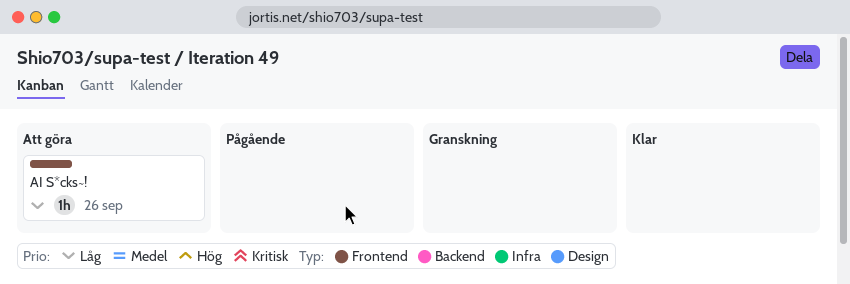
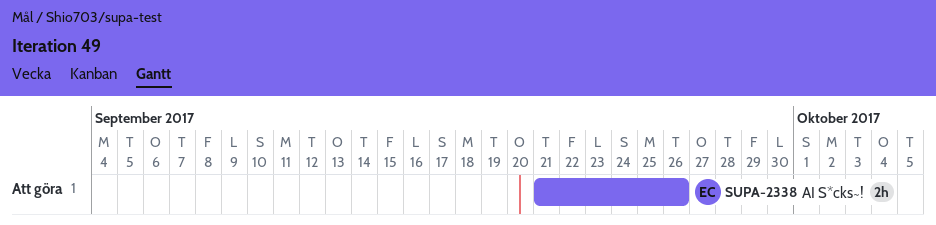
AI S*cks~!, estimate: 1h -> 2h

